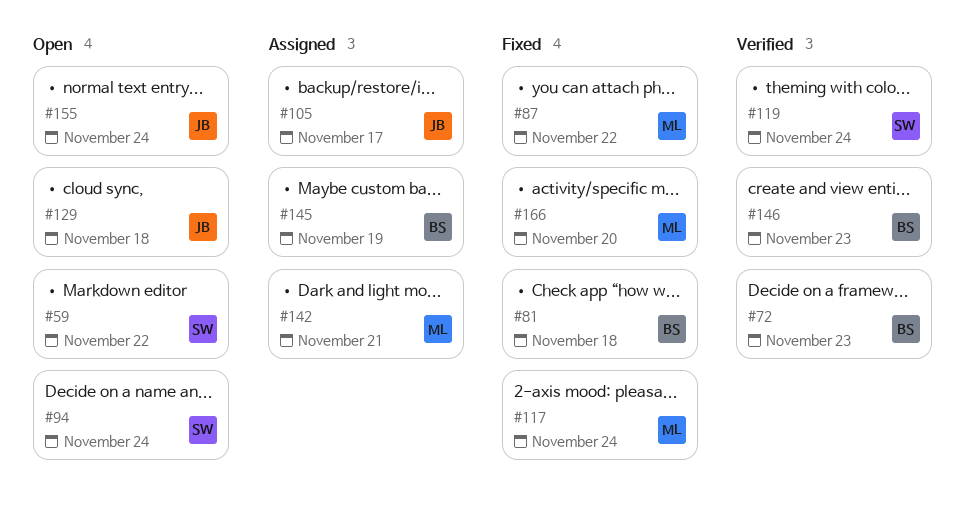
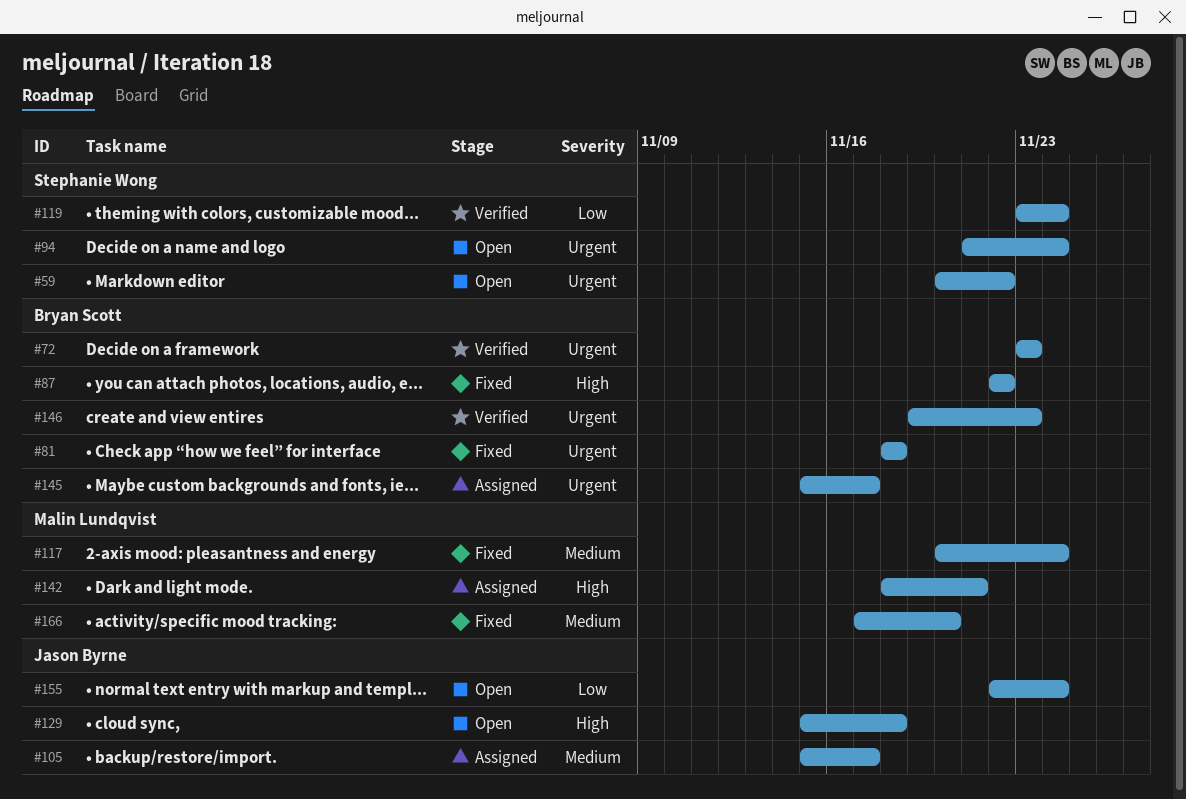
#87, owner: Malin Lundqvist -> Bryan Scott
#145, due: Nov 19 -> Nov 17

